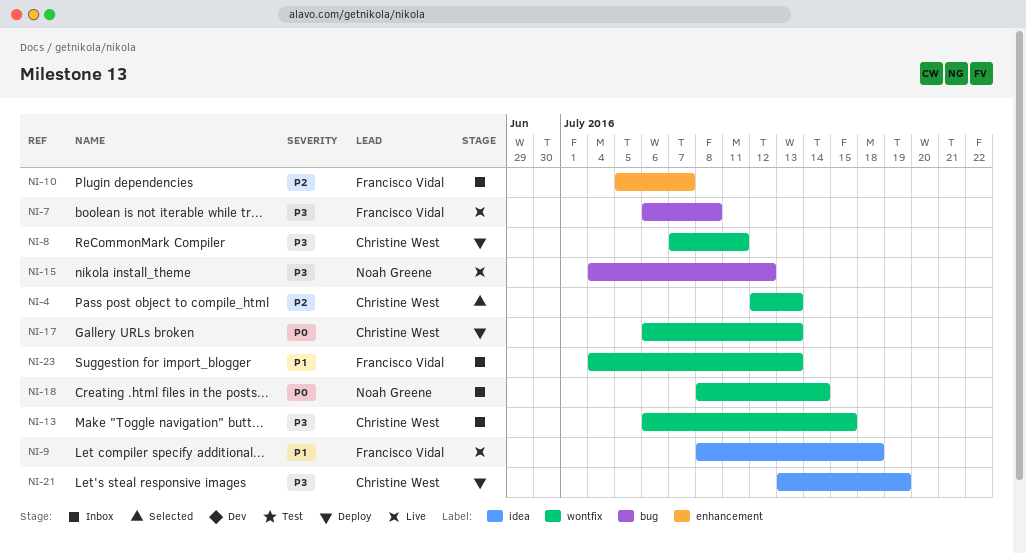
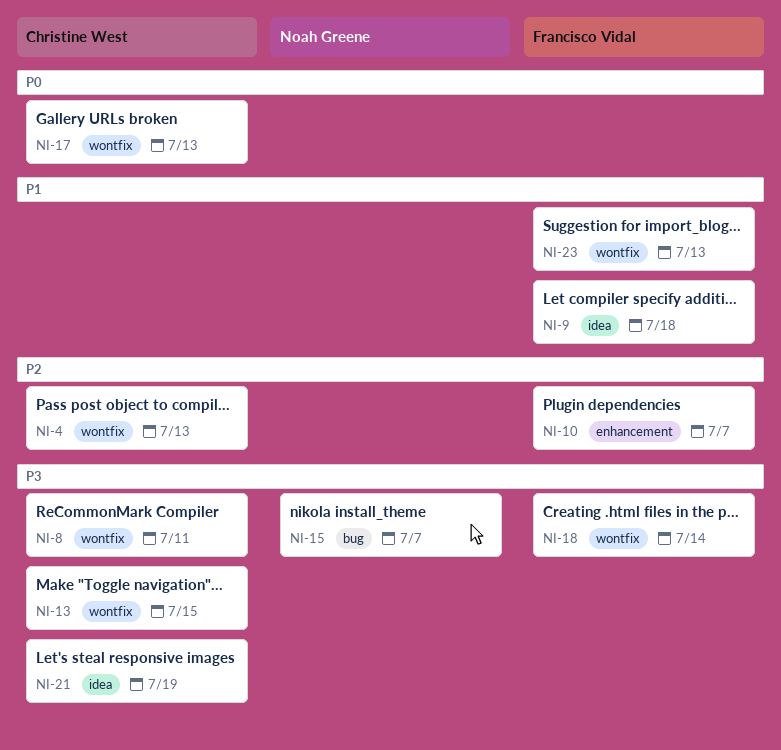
NI-7: present -> none
NI-15, due: Jul 12 -> Jul 7
NI-18, owner: Noah Greene -> Francisco Vidal
NI-18, priority: P0 -> P3

